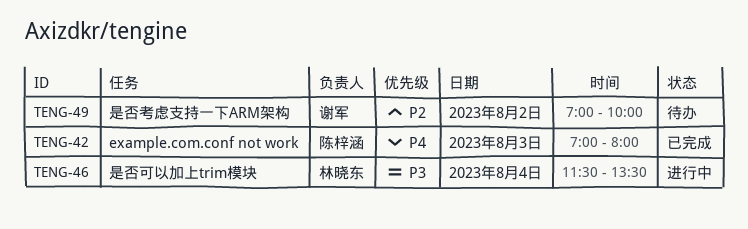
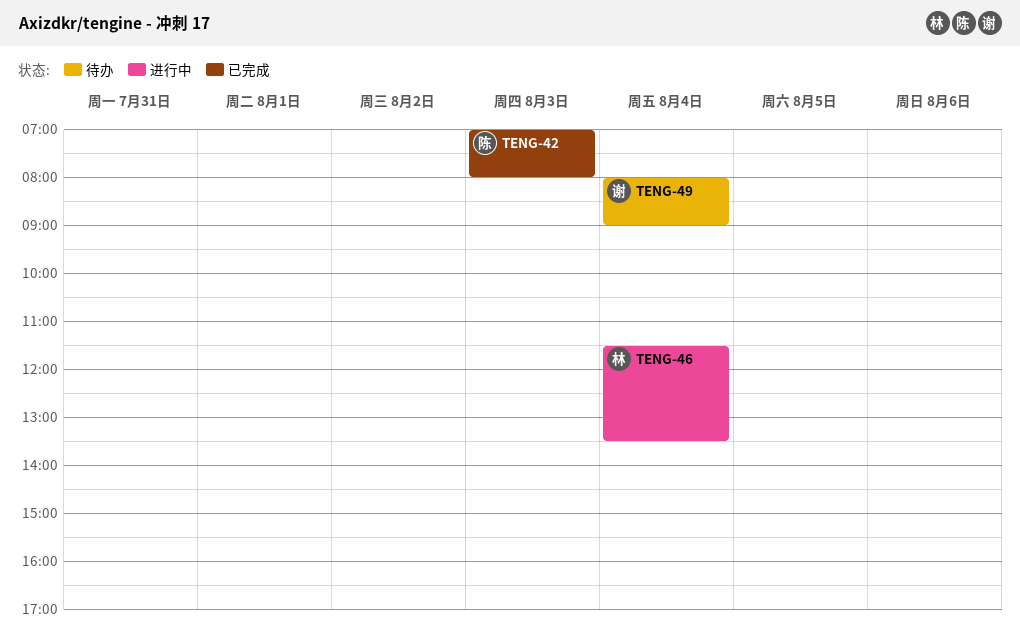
TENG-49, day: Aug 2 -> Aug 4
TENG-49, begins: 07:00 -> 08:00
TENG-49, ends: 10:00 -> 09:00

